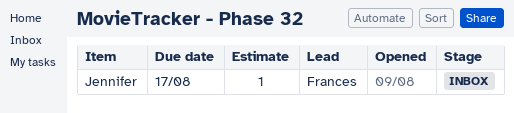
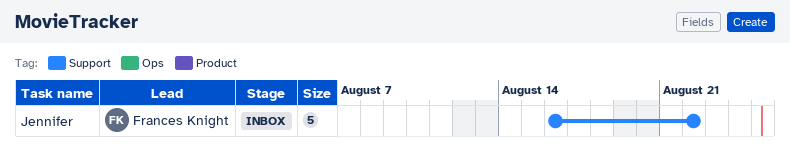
Jennifer, estimate: 1 -> 5
Jennifer, due: Aug 17 -> Aug 22

